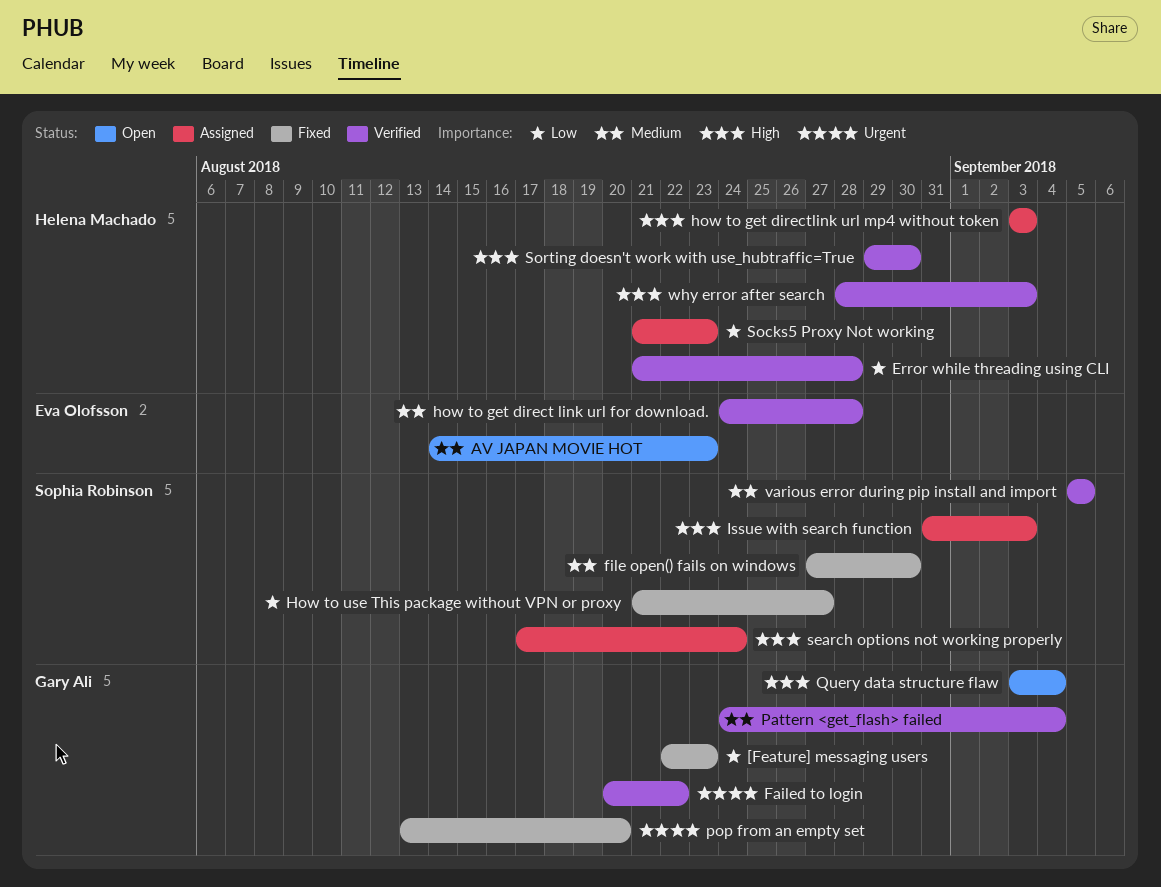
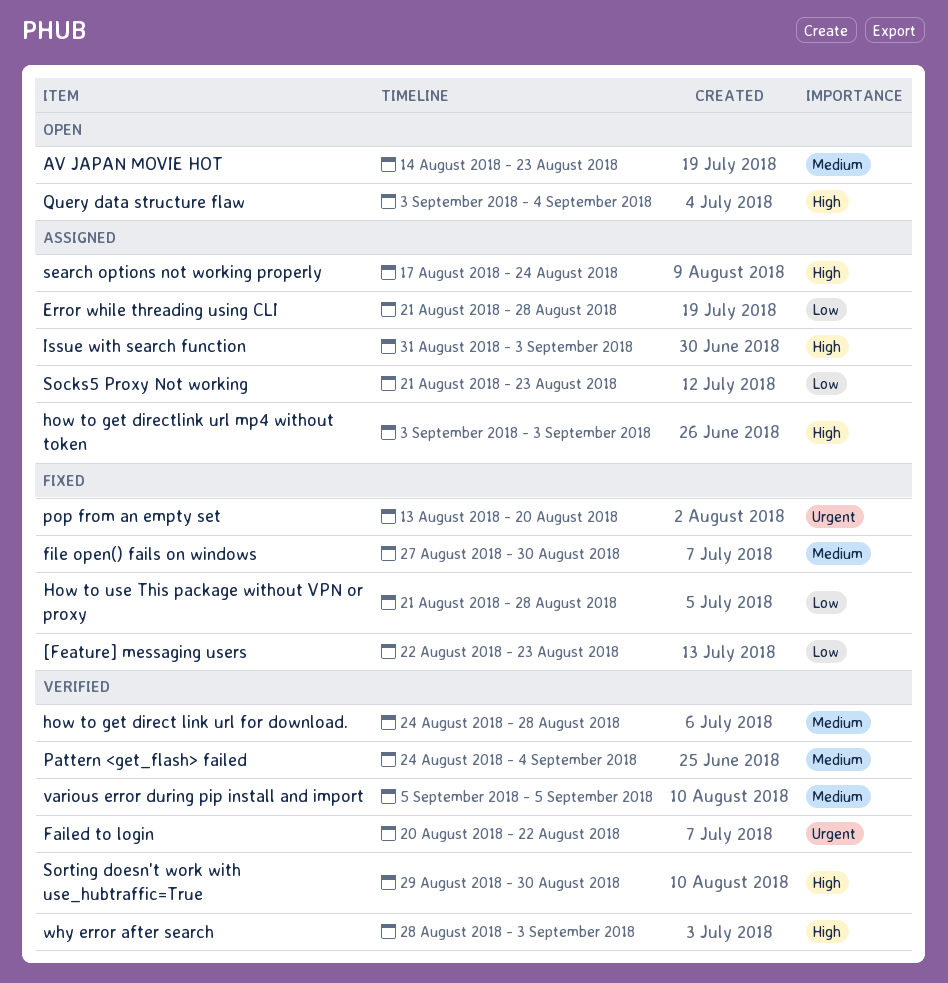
Error while threading using CLI, status: Verified -> Assigned
How to use This package without VPN or proxy, due: Aug 27 -> Aug 28

